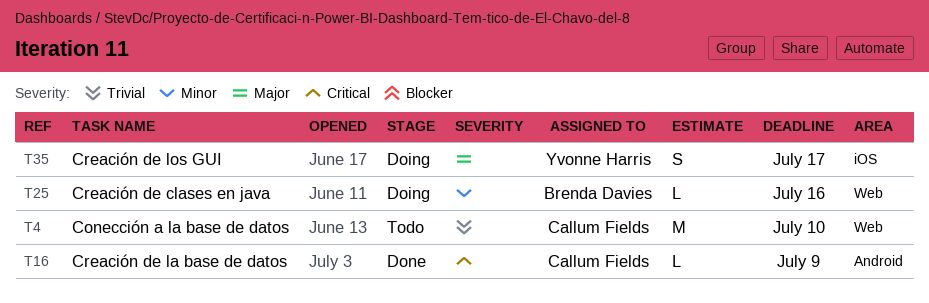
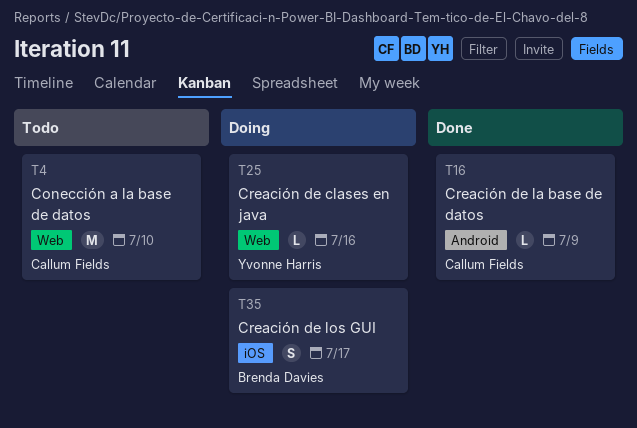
T25, owner: Brenda Davies -> Yvonne Harris
T35, owner: Yvonne Harris -> Brenda Davies

